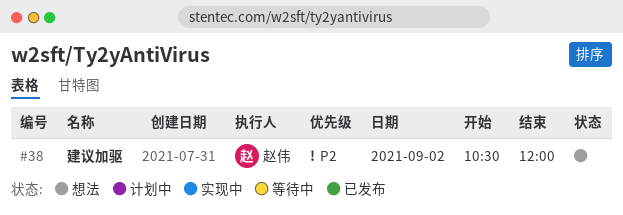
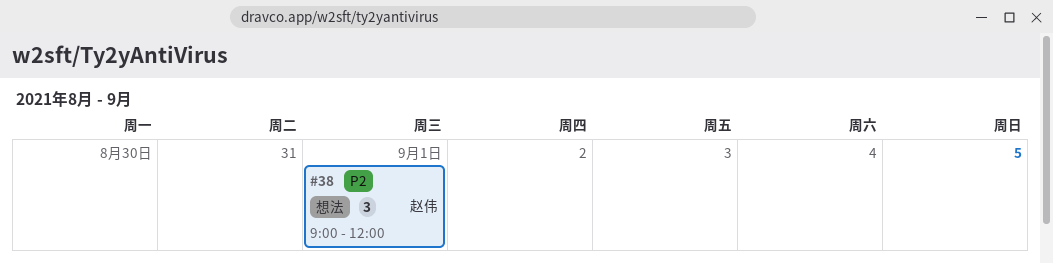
#38, day: Sep 2 -> Sep 1
#38, begins: 10:30 -> 09:00

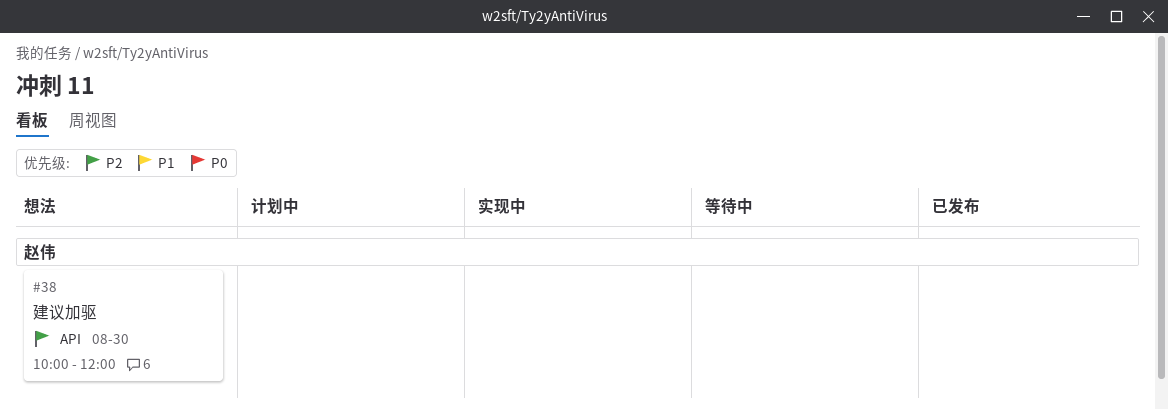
#38, day: Sep 1 -> Aug 30
#38, begins: 09:00 -> 10:00

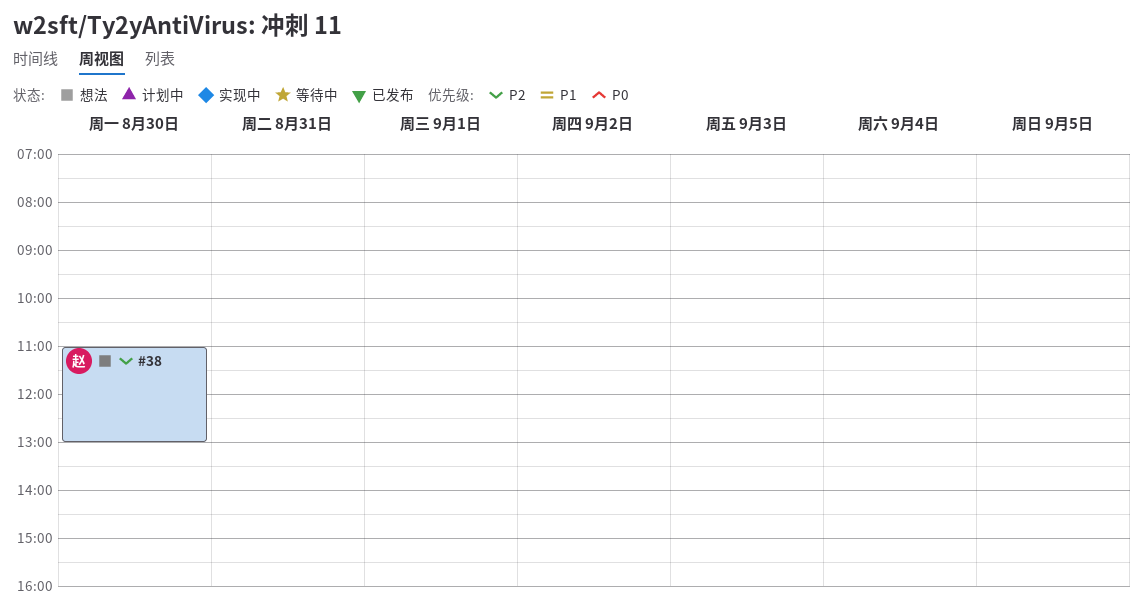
#38, begins: 10:00 -> 11:00
#38, ends: 12:00 -> 13:00

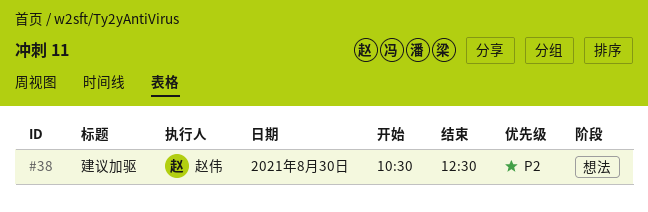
#38, begins: 11:00 -> 10:30
#38, ends: 13:00 -> 12:30

